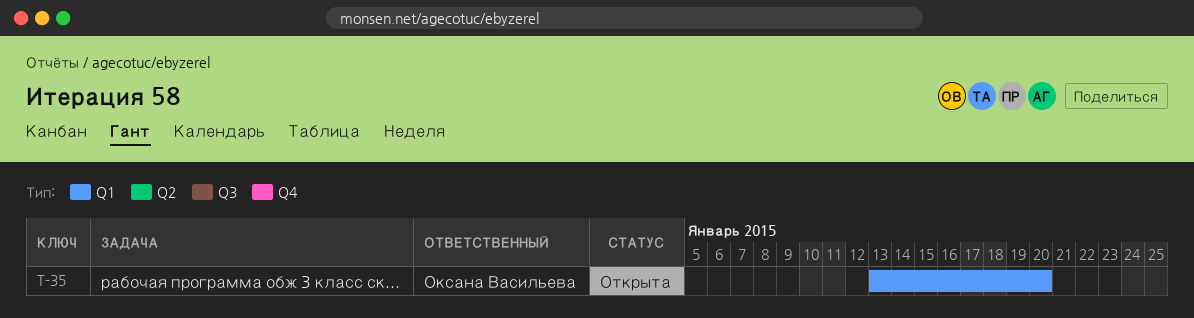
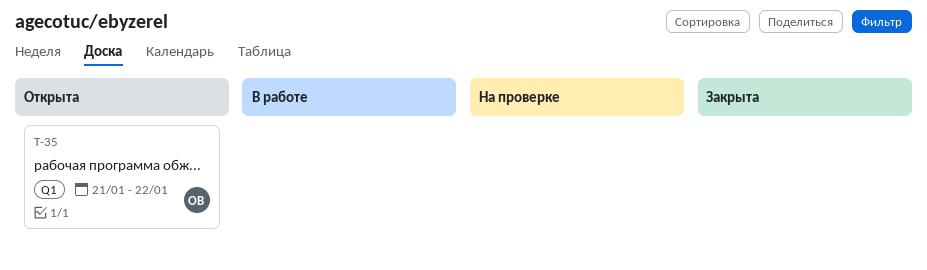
T-35, start: Jan 13 -> Jan 21
T-35, due: Jan 20 -> Jan 22

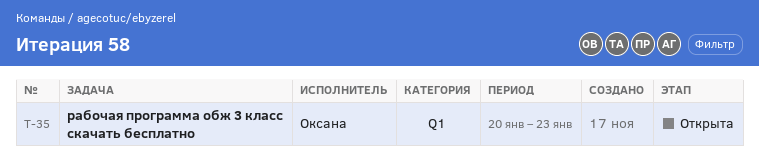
T-35, start: Jan 21 -> Jan 20
T-35, due: Jan 22 -> Jan 23

